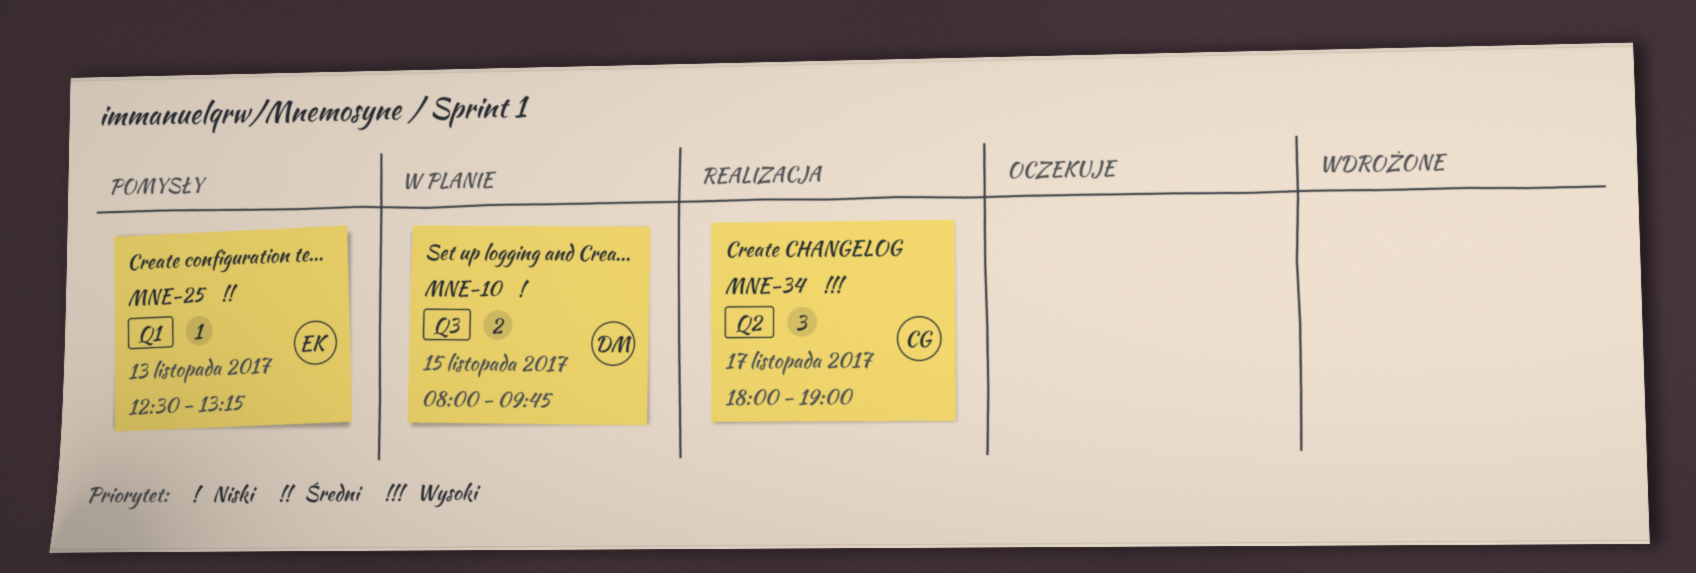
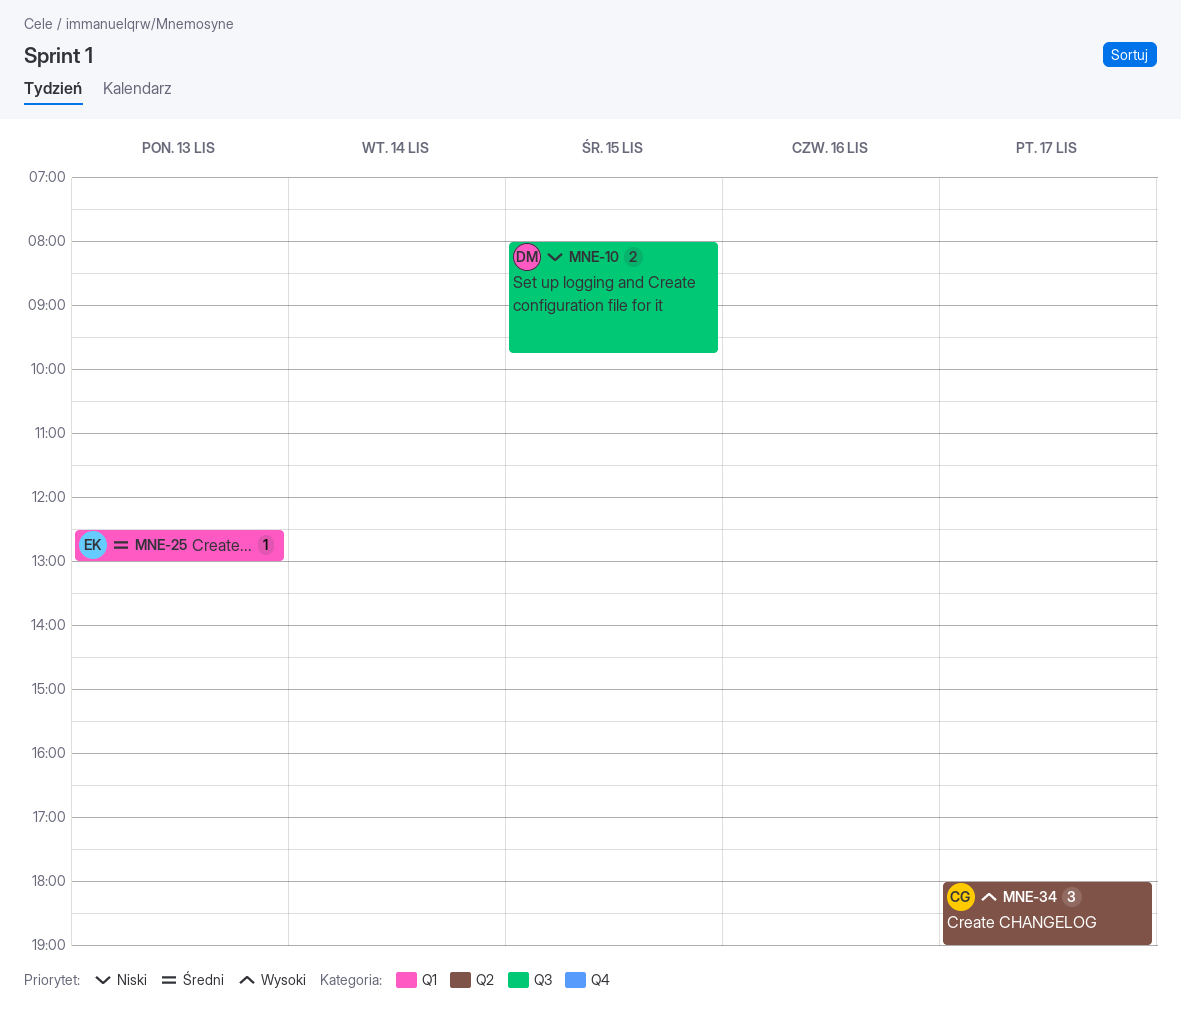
MNE-25, ends: 13:15 -> 13:00

